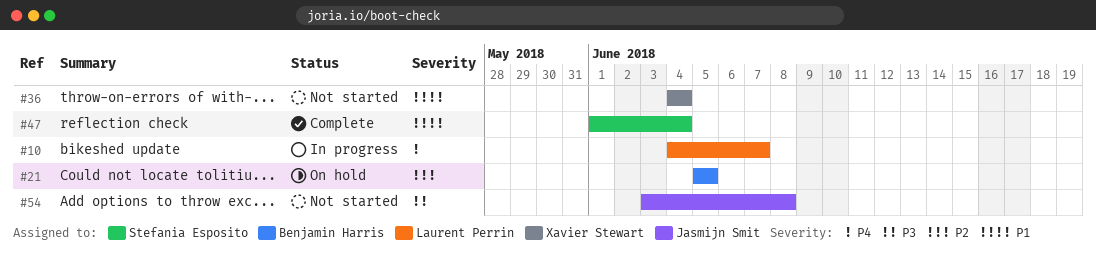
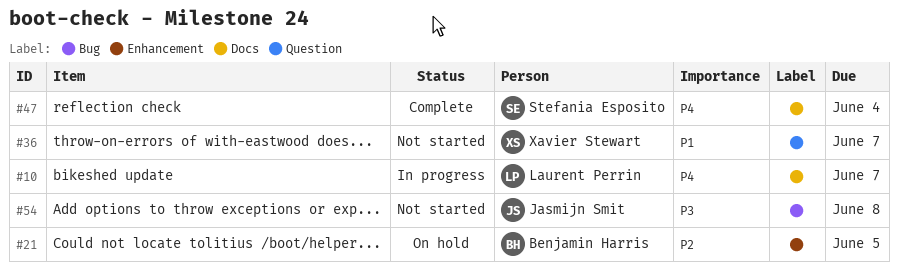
#36, due: Jun 4 -> Jun 7
#47, priority: P1 -> P4

